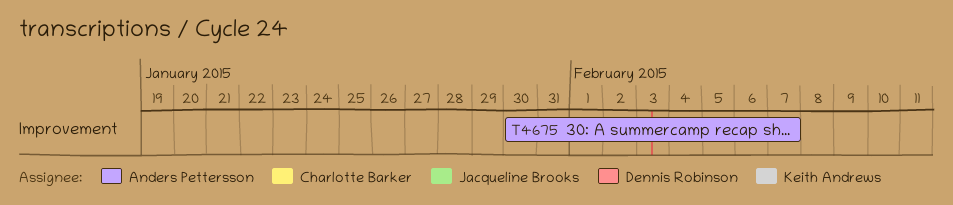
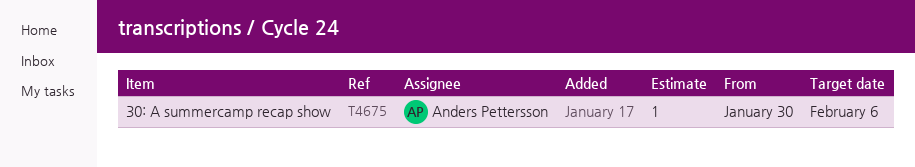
T4675, due: Feb 7 -> Feb 6

